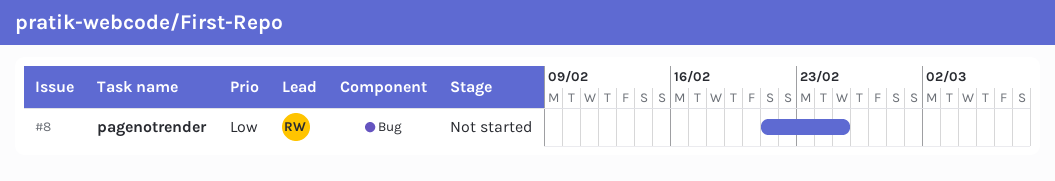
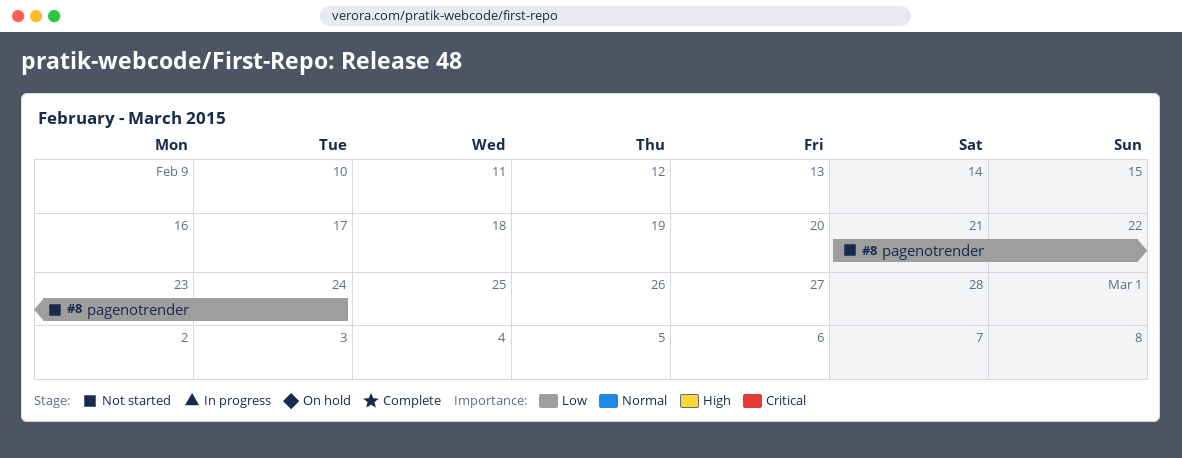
#8, due: Feb 25 -> Feb 24

